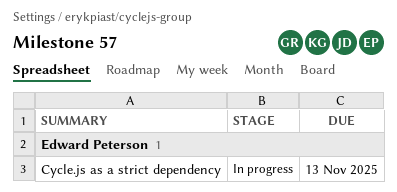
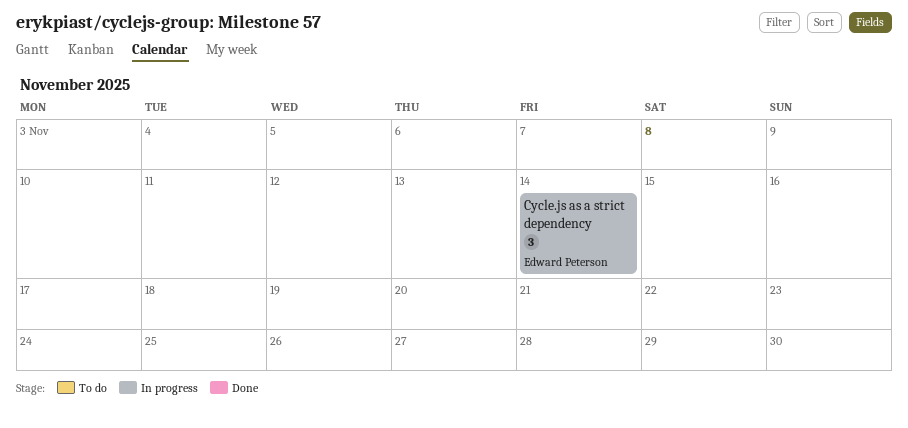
Cycle.js as a strict dependency, due: Nov 13 -> Nov 14

